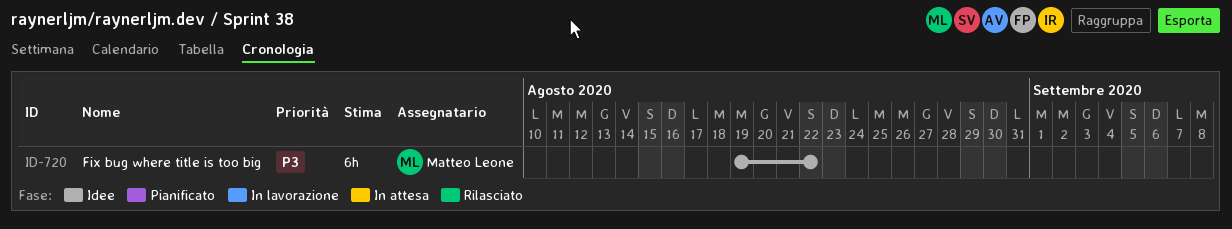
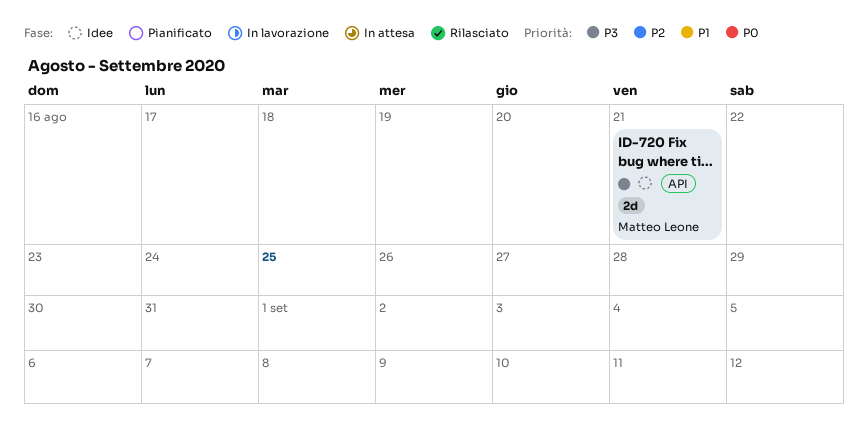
ID-720, estimate: 6h -> 2d
ID-720, due: Aug 22 -> Aug 21

